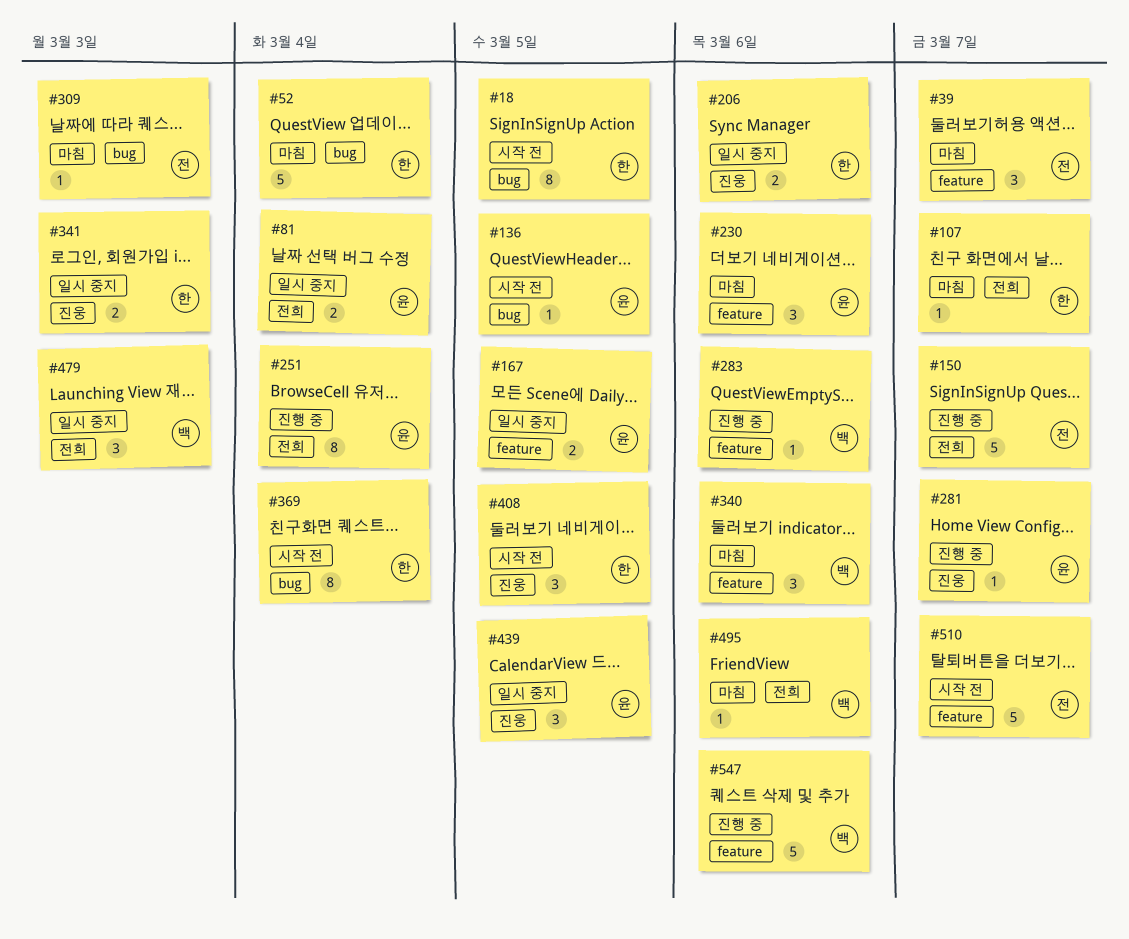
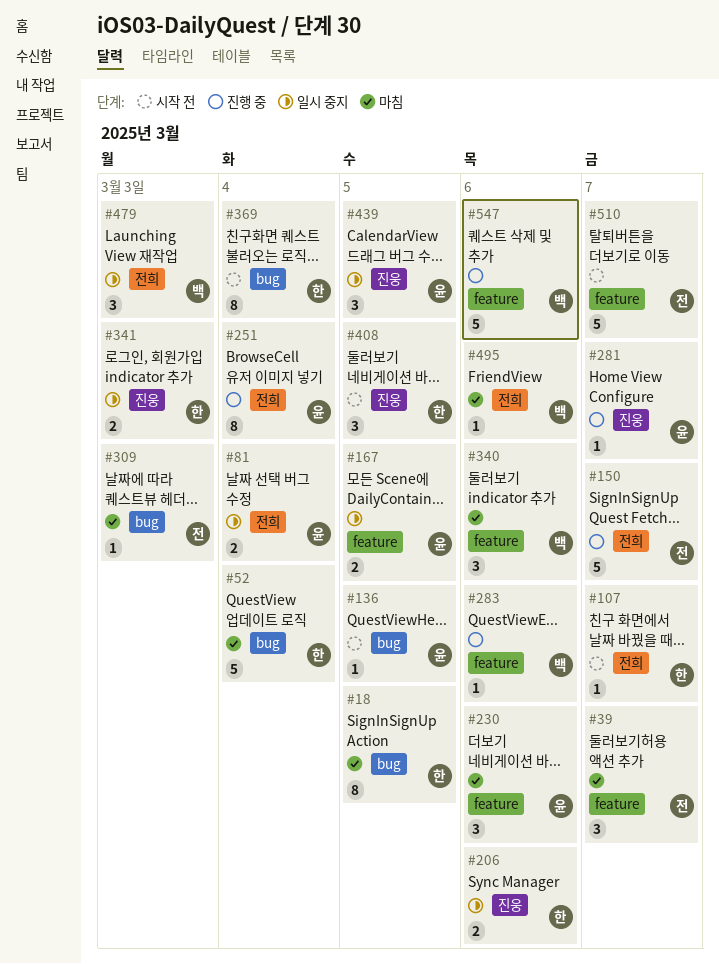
#18, status: 시작 전 -> 마침
#107, status: 마침 -> 시작 전

